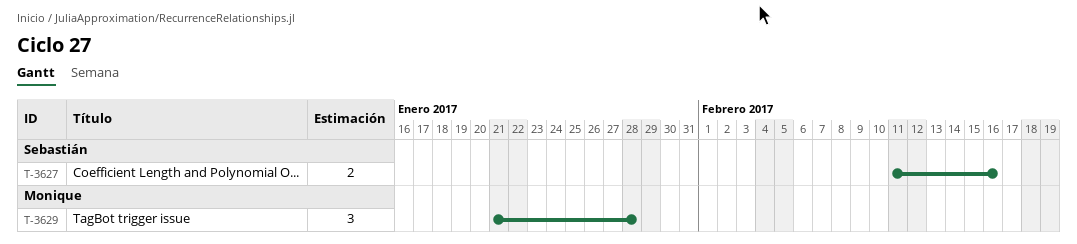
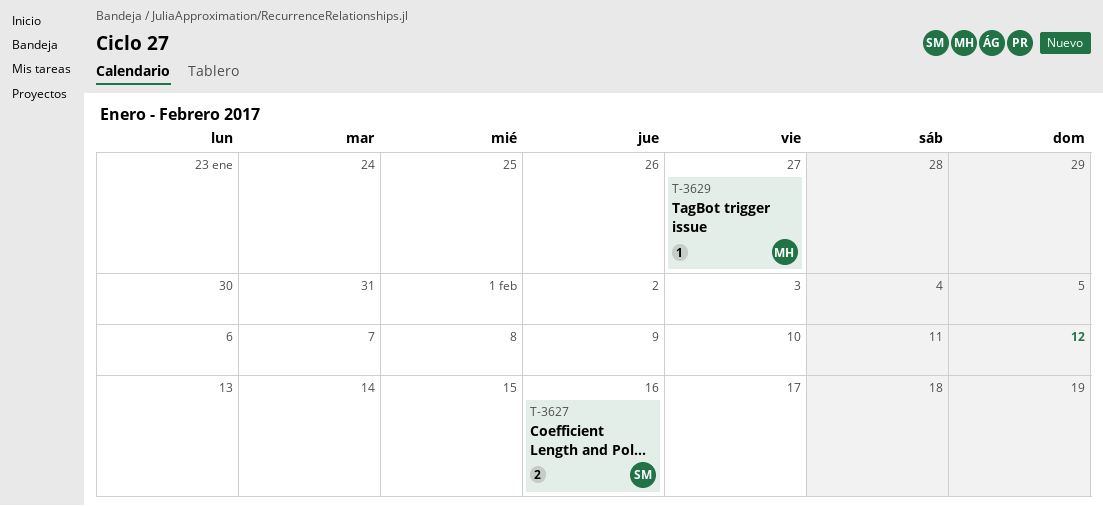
T-3629, estimate: 3 -> 1
T-3629, due: Jan 28 -> Jan 27

